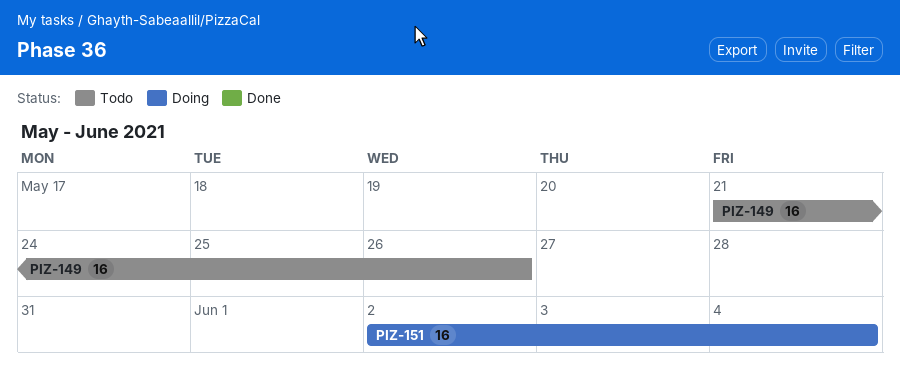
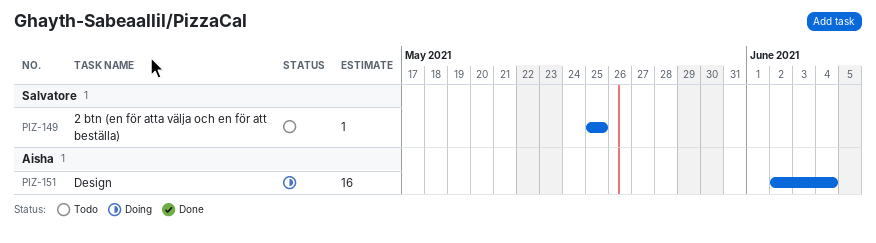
PIZ-149, estimate: 16 -> 1
PIZ-149, start: May 21 -> May 25
PIZ-149, due: May 26 -> May 25

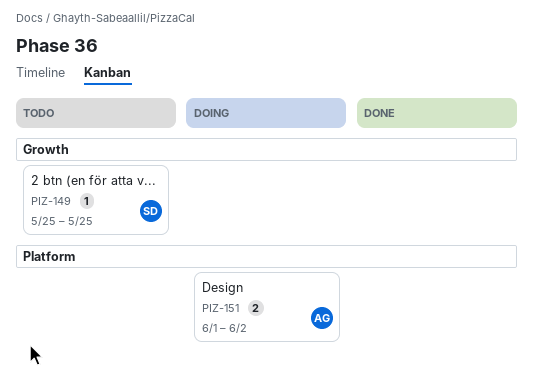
PIZ-151, estimate: 16 -> 2
PIZ-151, start: Jun 2 -> Jun 1
PIZ-151, due: Jun 4 -> Jun 2

